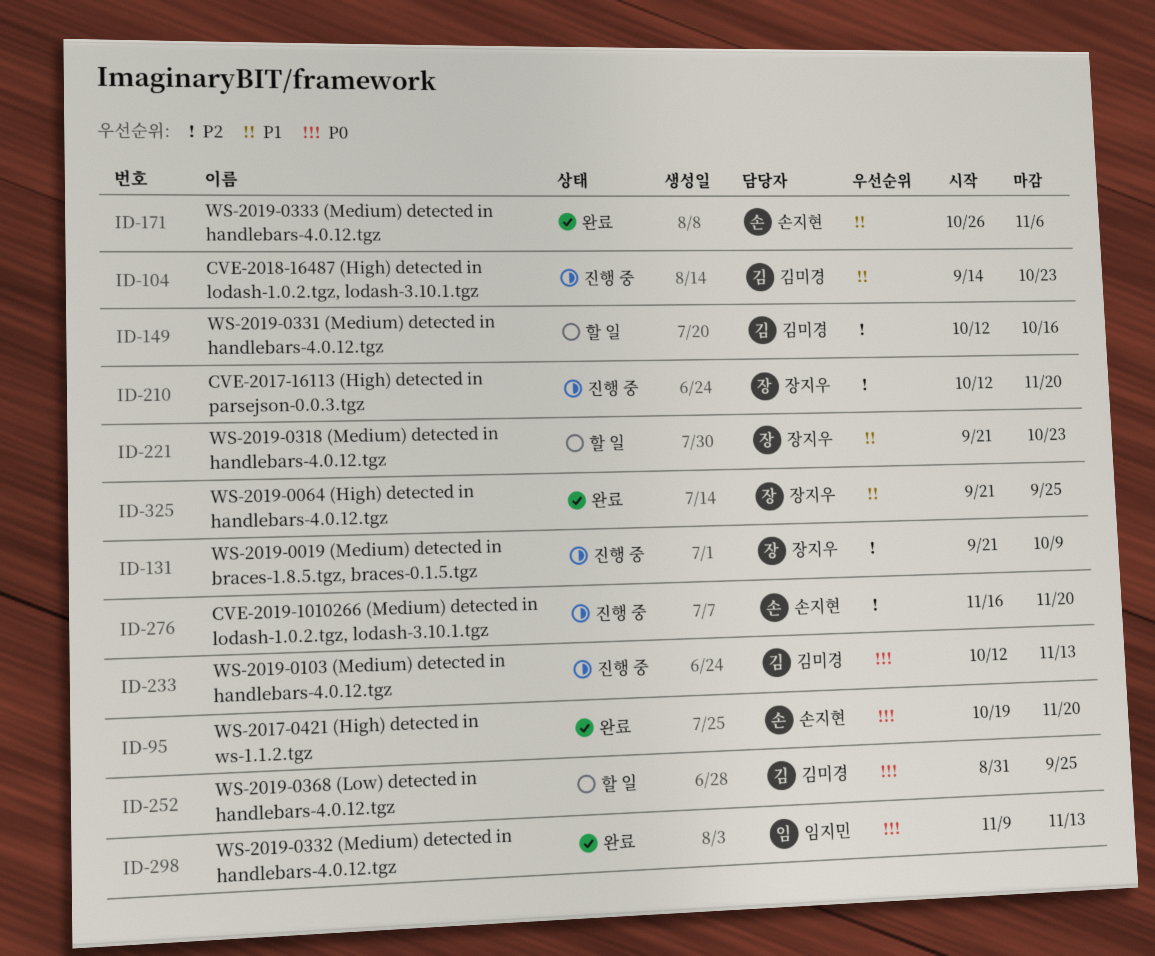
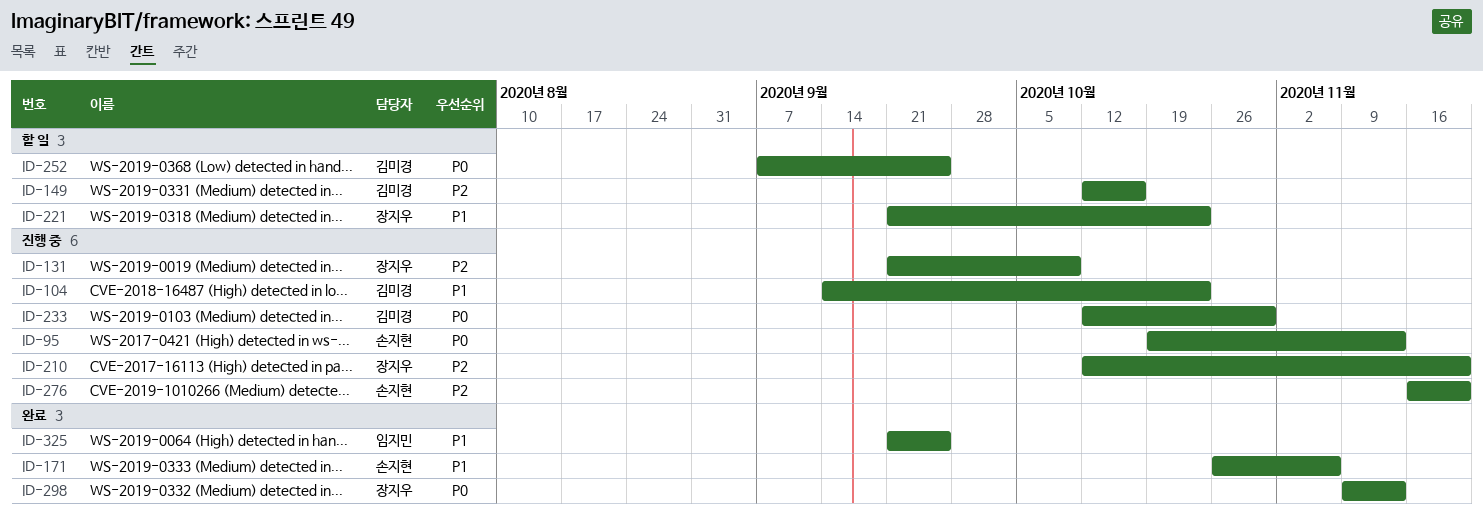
ID-95, status: 완료 -> 진행 중
ID-95, due: Nov 20 -> Nov 13
ID-233, due: Nov 13 -> Oct 30
ID-252, start: Aug 31 -> Sep 7
ID-298, owner: 임지민 -> 장지우
ID-325, owner: 장지우 -> 임지민

